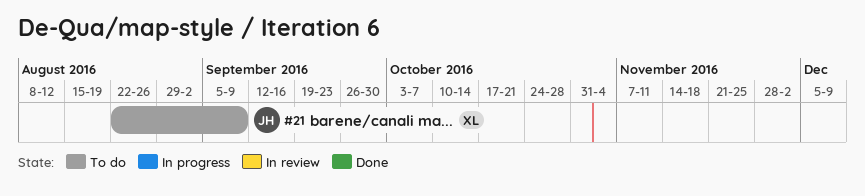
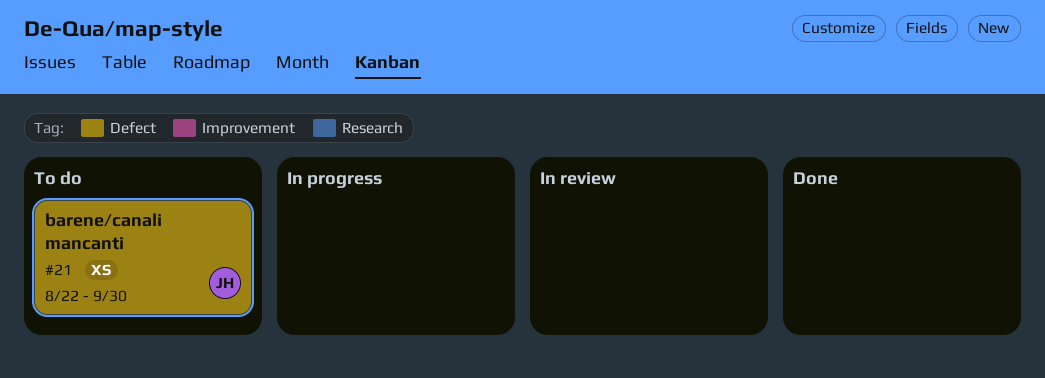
#21, estimate: XL -> XS
#21, due: Sep 9 -> Sep 30

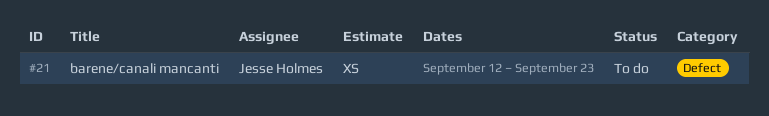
#21, start: Aug 22 -> Sep 12
#21, due: Sep 30 -> Sep 23

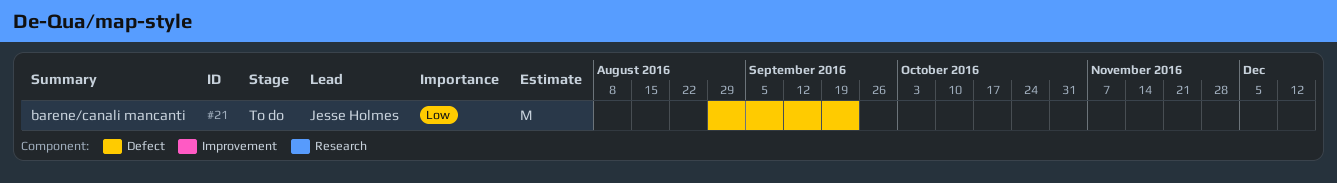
#21, estimate: XS -> M
#21, start: Sep 12 -> Aug 29

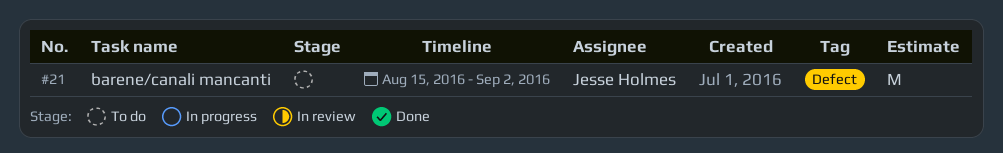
#21, start: Aug 29 -> Aug 15
#21, due: Sep 23 -> Sep 2

